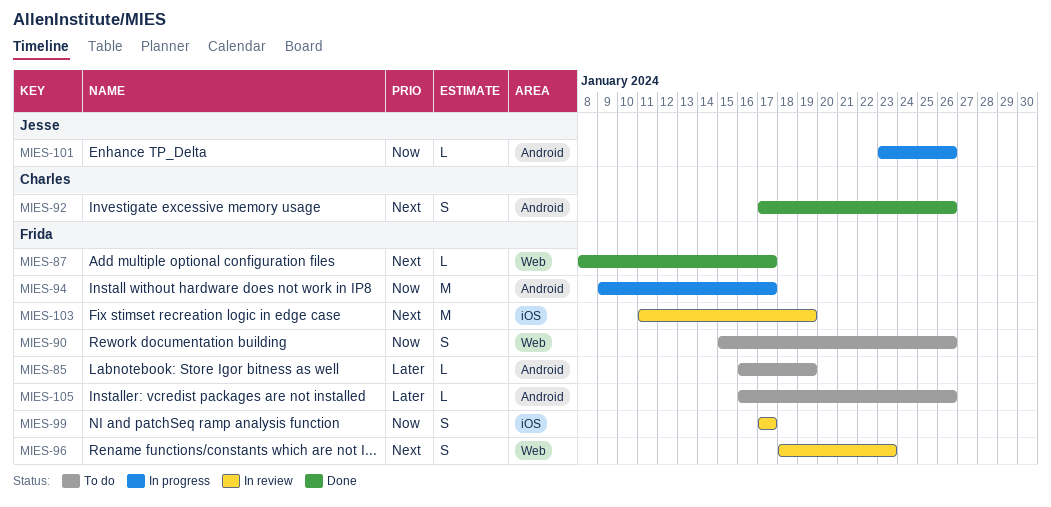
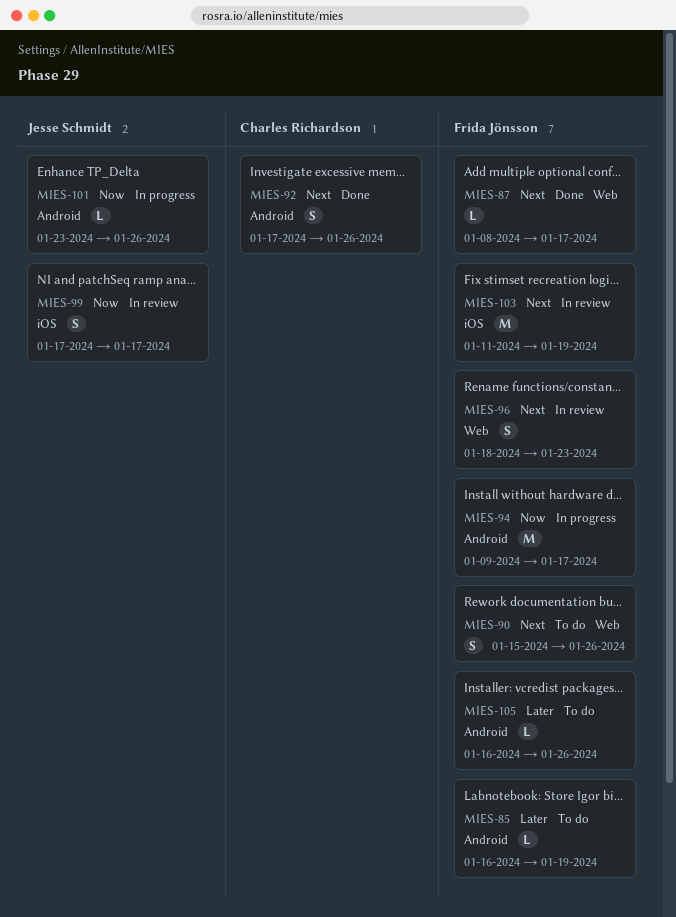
MIES-90, priority: Now -> Next
MIES-99, owner: Frida Jönsson -> Jesse Schmidt

